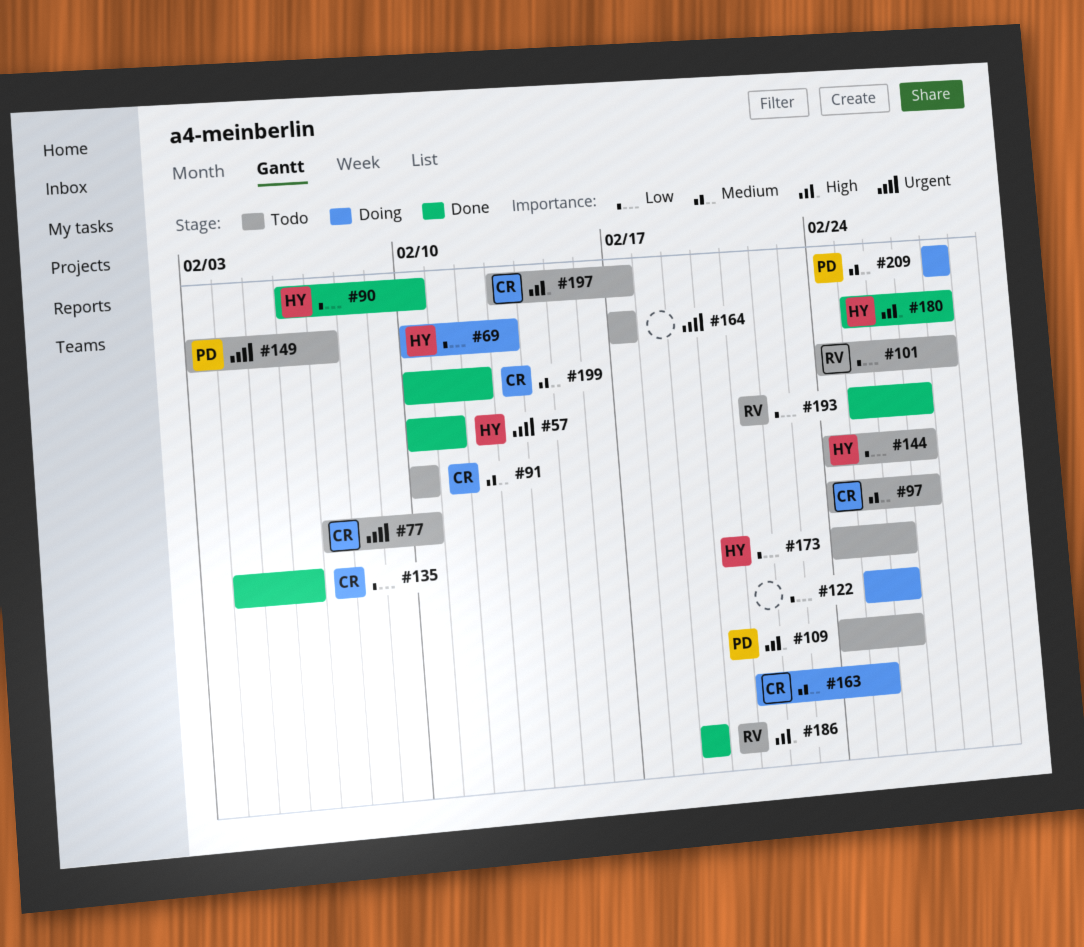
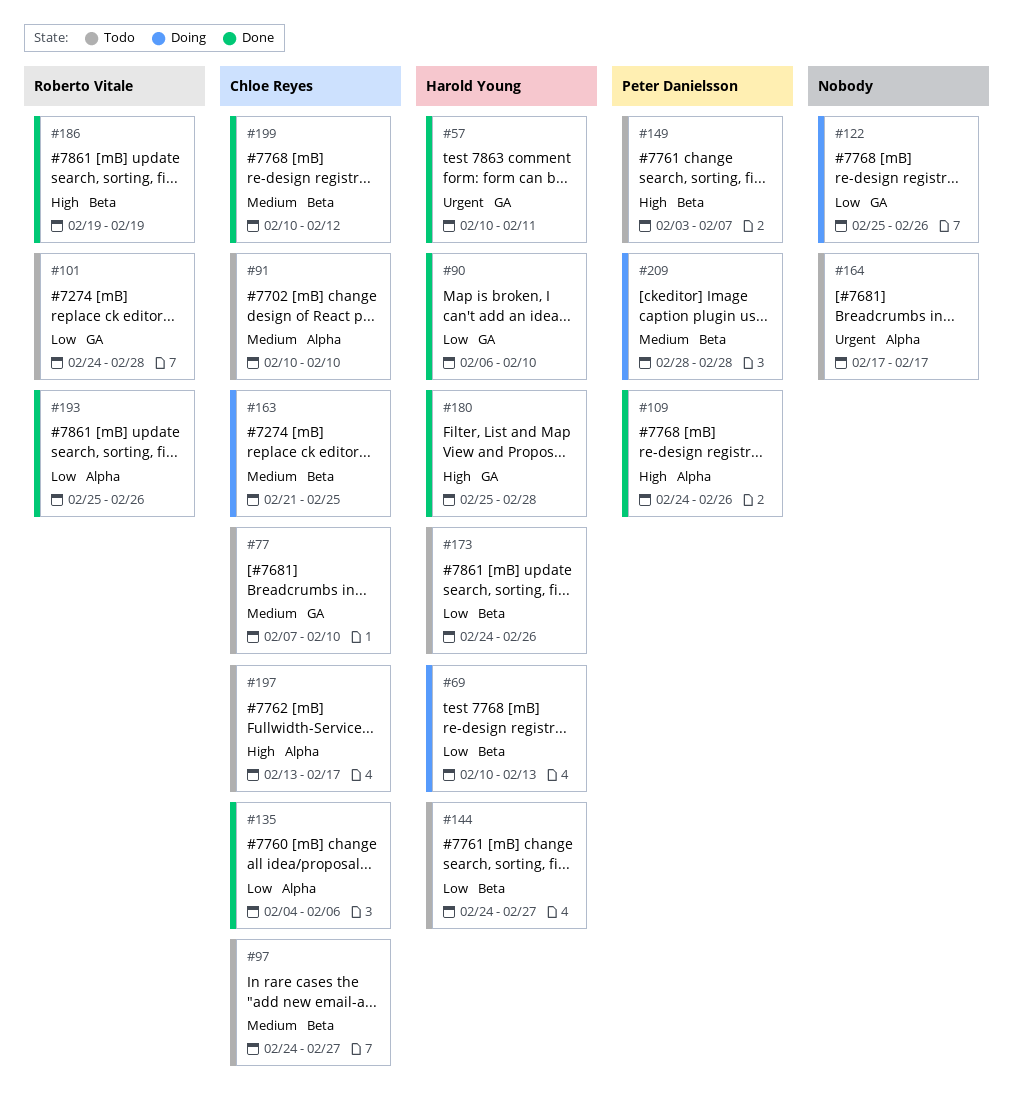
#77, priority: Urgent -> Medium
#109, status: Todo -> Done
#149, priority: Urgent -> High
#193, due: Feb 27 -> Feb 26

